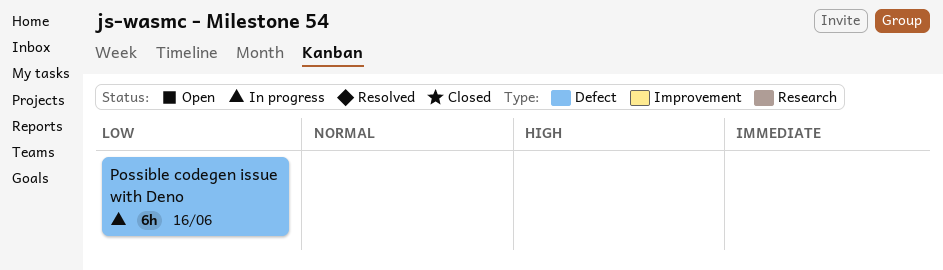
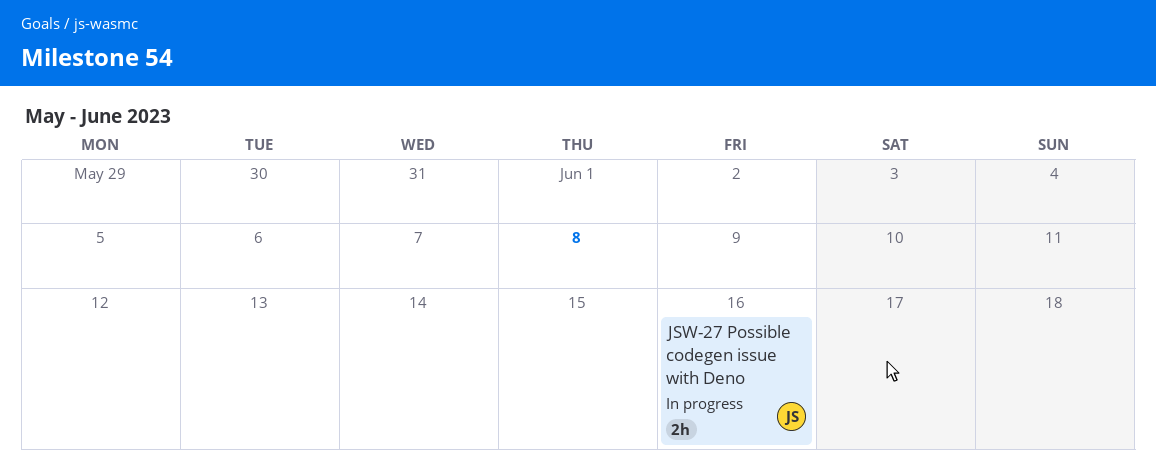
Possible codegen issue with Deno, estimate: 6h -> 2h

